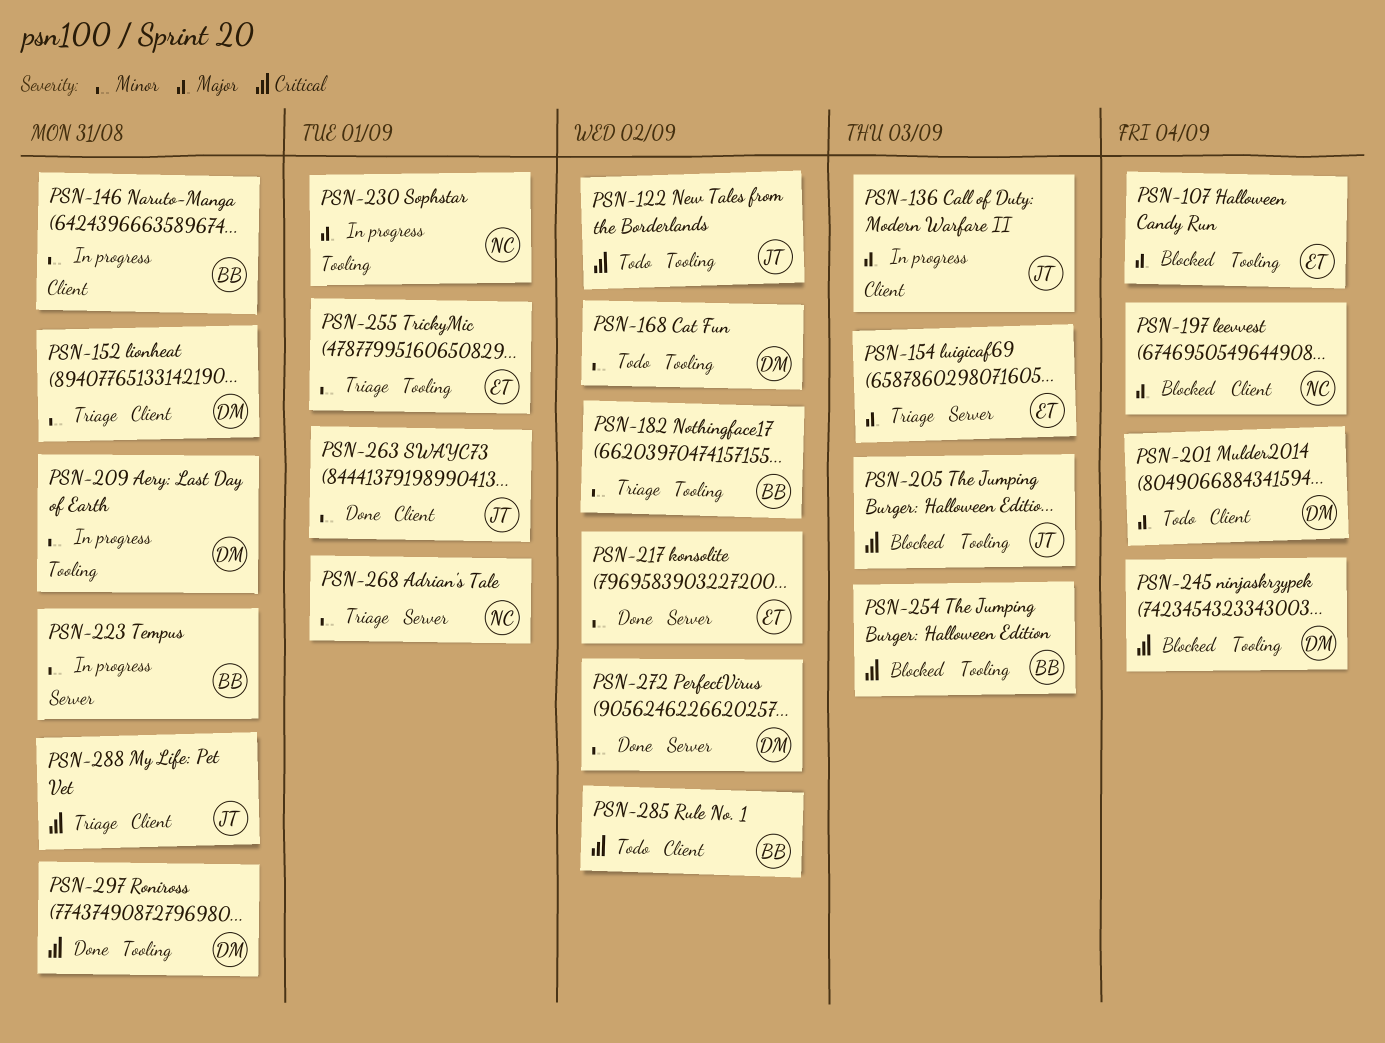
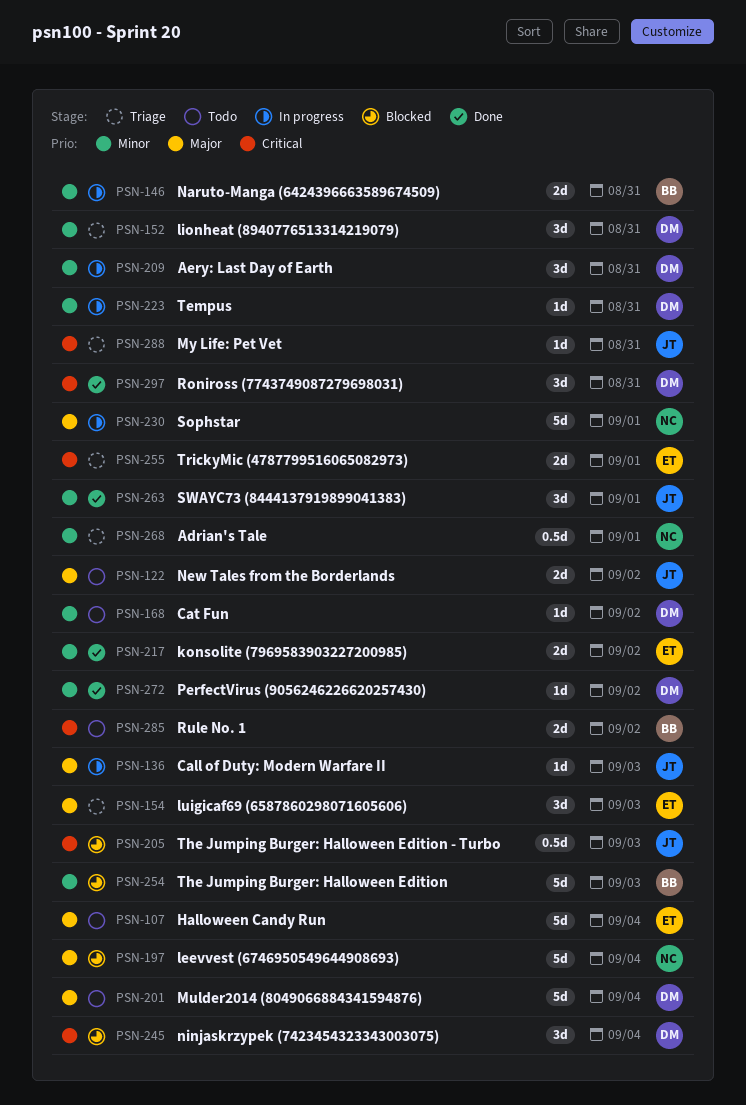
PSN-107, status: Blocked -> Todo
PSN-122, priority: Critical -> Major
PSN-182: present -> none
PSN-223, owner: BB -> DM
PSN-254, priority: Critical -> Minor
PSN-255, priority: Minor -> Critical

